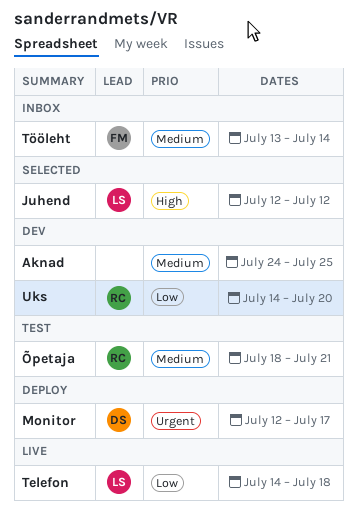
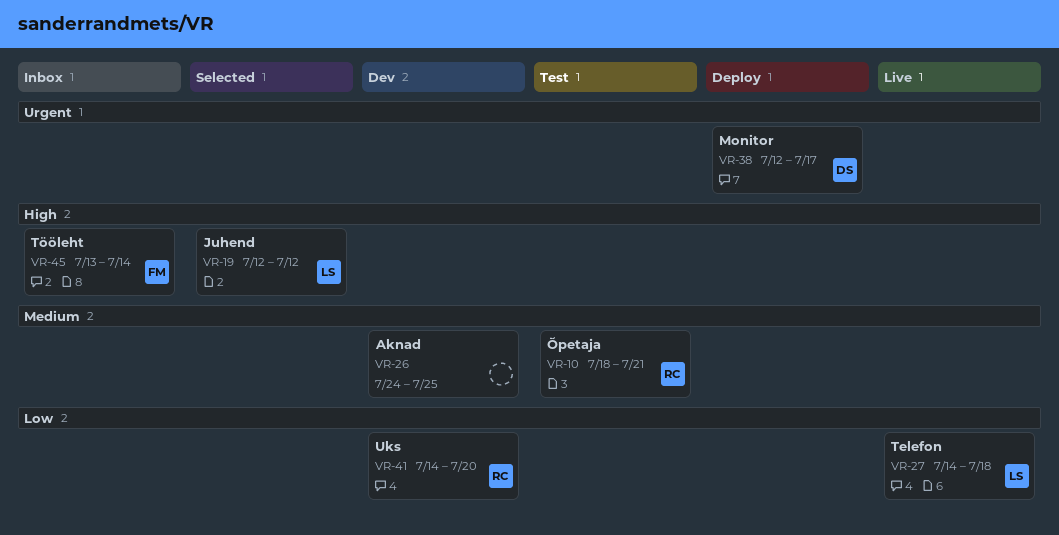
Tööleht, priority: Medium -> High

